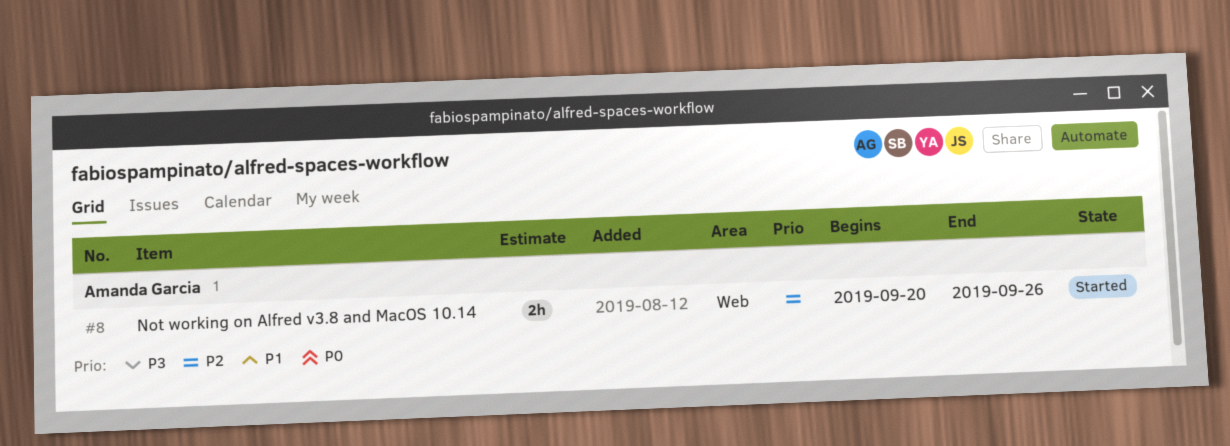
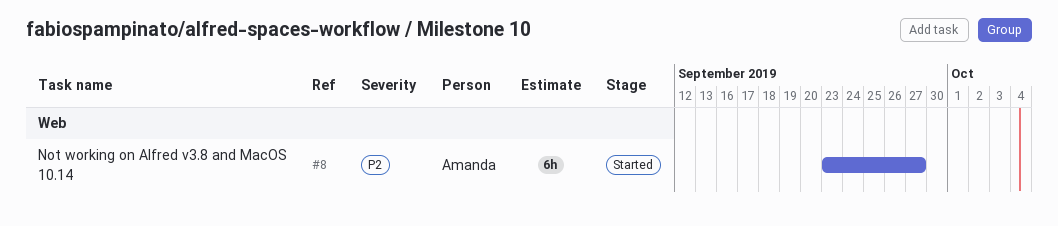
#8, estimate: 2h -> 6h
#8, start: Sep 20 -> Sep 23
#8, due: Sep 26 -> Sep 27

